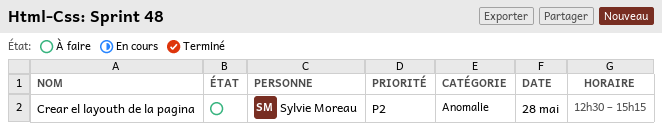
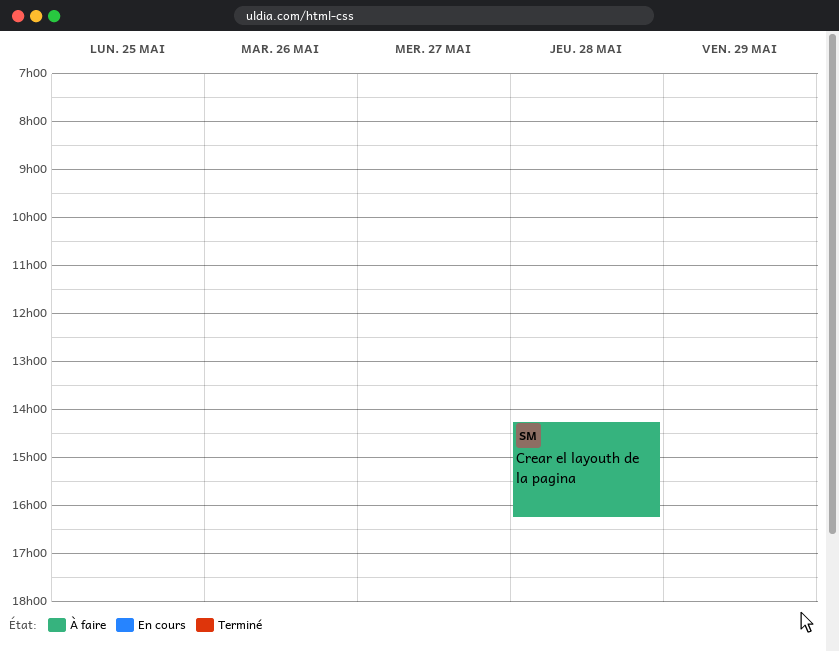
Crear el layouth de la pagina, begins: 12:30 -> 14:15
Crear el layouth de la pagina, ends: 15:15 -> 16:15

